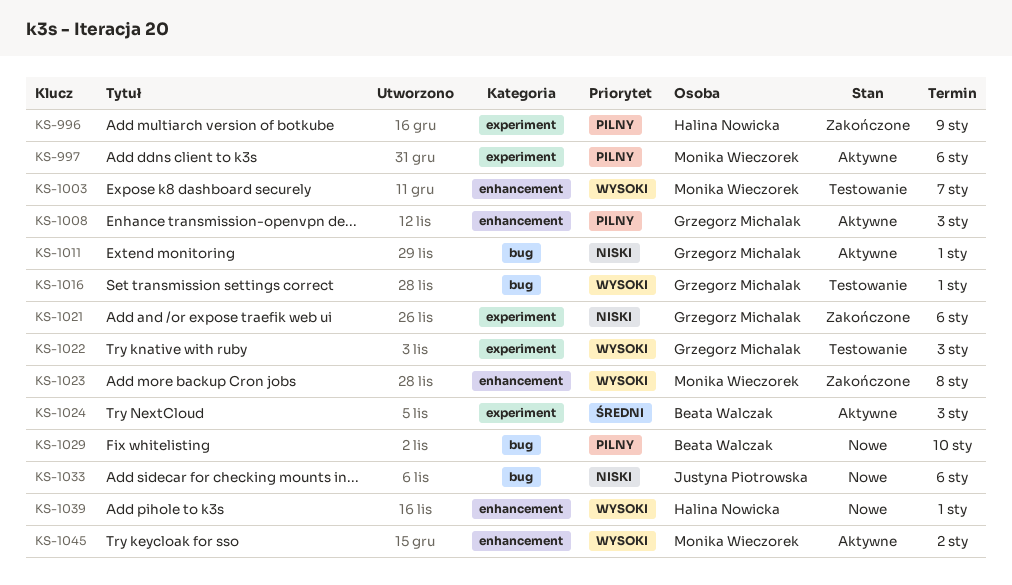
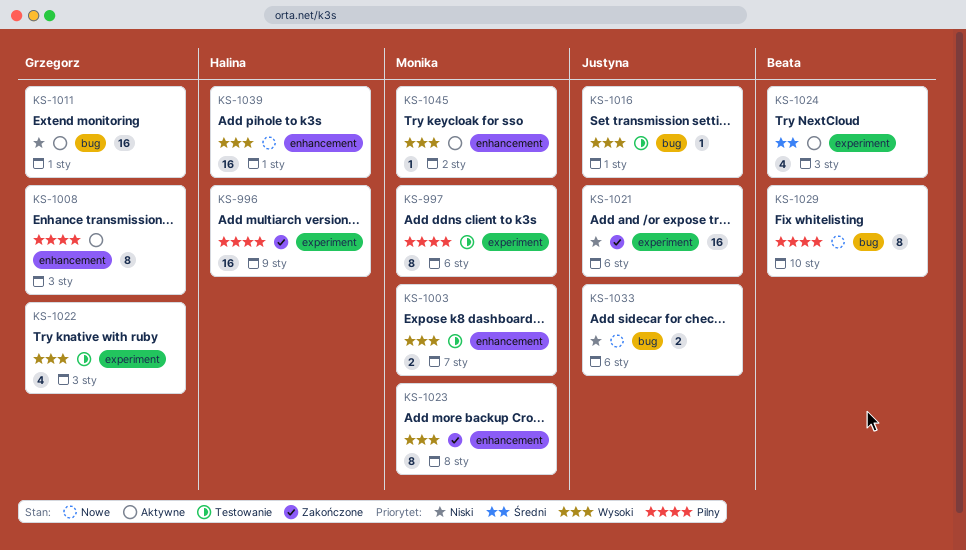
KS-997, status: Aktywne -> Testowanie
KS-1016, owner: Grzegorz Michalak -> Justyna Piotrowska
KS-1021, owner: Grzegorz Michalak -> Justyna Piotrowska

